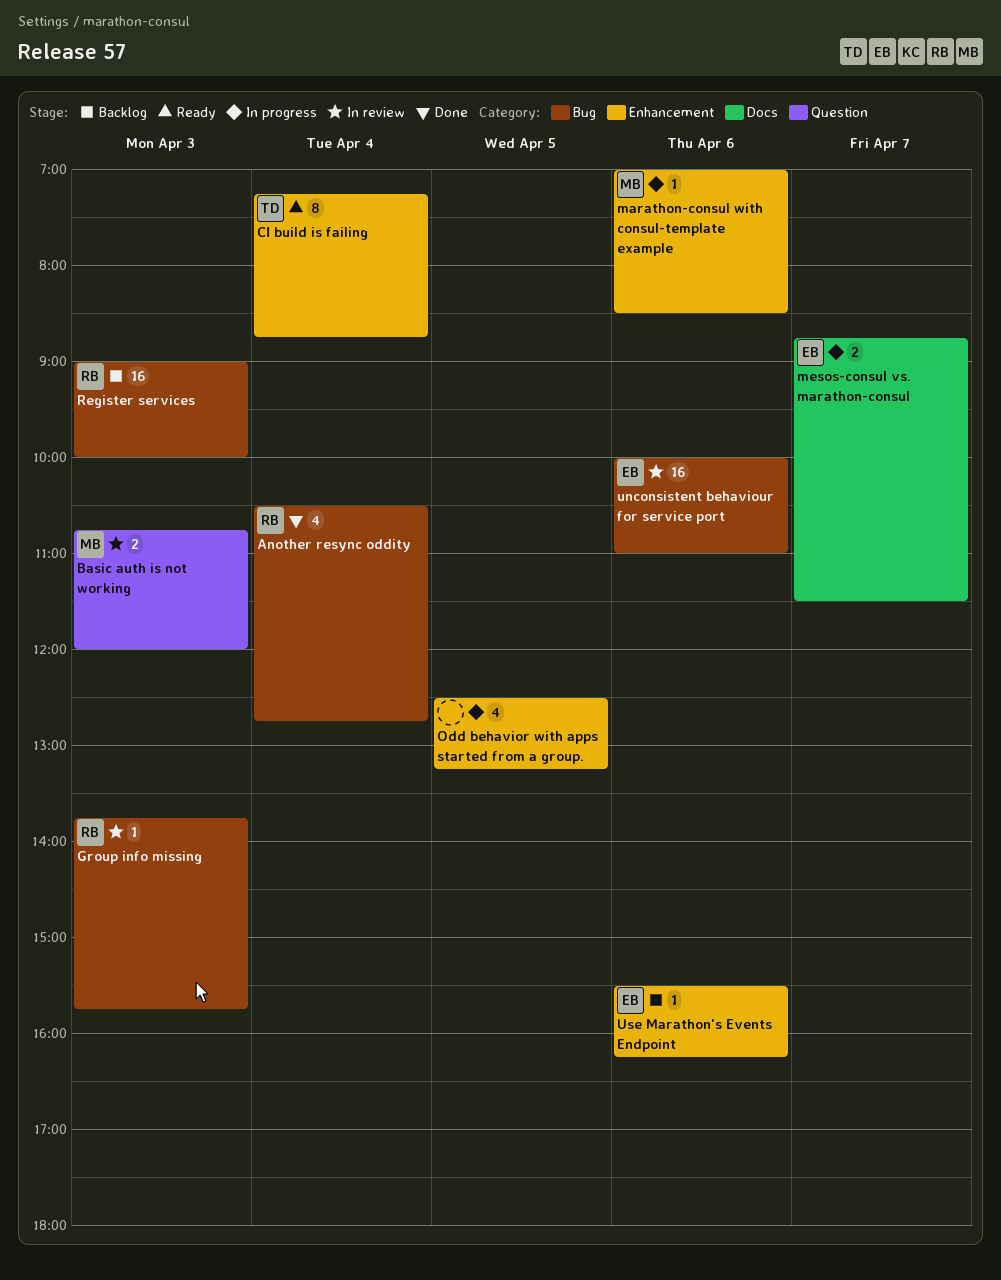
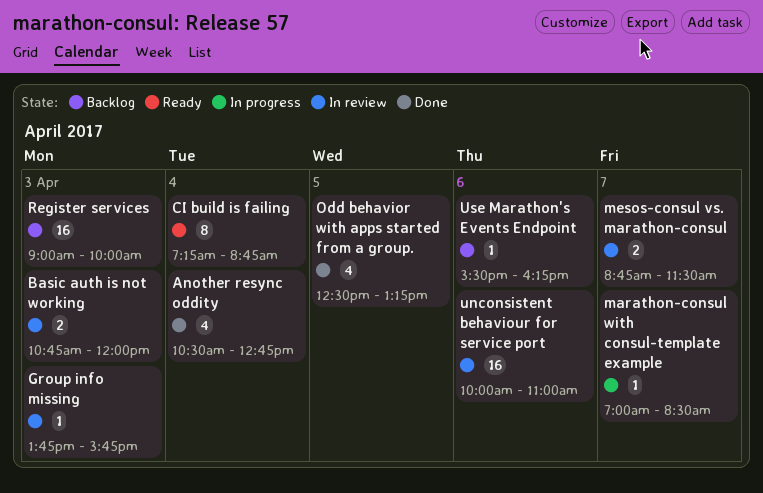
marathon-consul with consul-template example, day: Apr 6 -> Apr 7
mesos-consul vs. marathon-consul, status: In progress -> In review
Odd behavior with apps started from a group., status: In progress -> Done

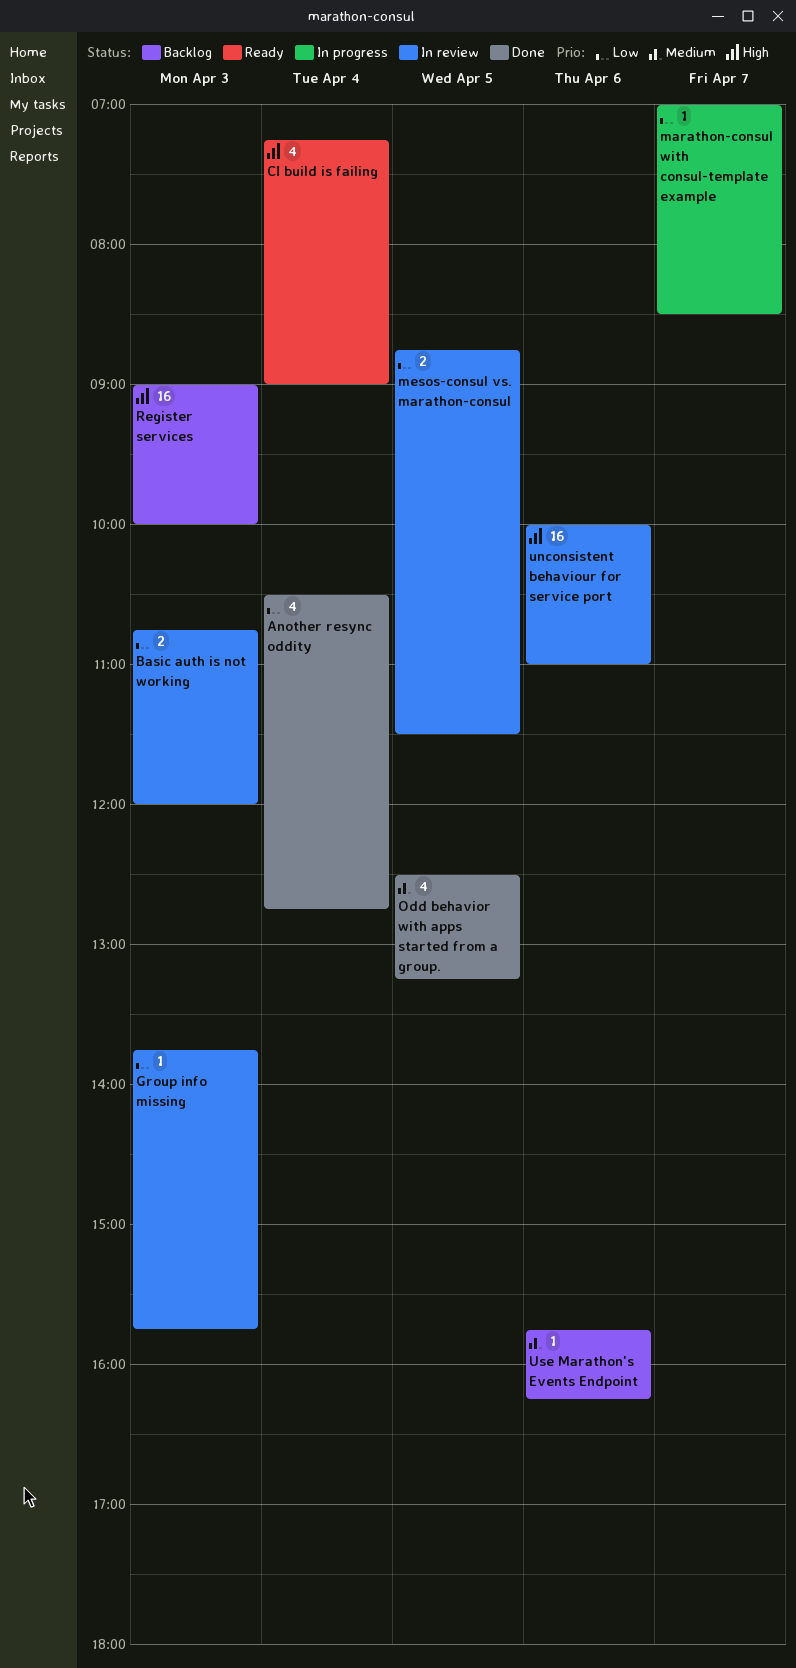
CI build is failing, estimate: 8 -> 4
CI build is failing, ends: 08:45 -> 09:00
mesos-consul vs. marathon-consul, day: Apr 7 -> Apr 5
Use Marathon's Events Endpoint, begins: 15:30 -> 15:45

